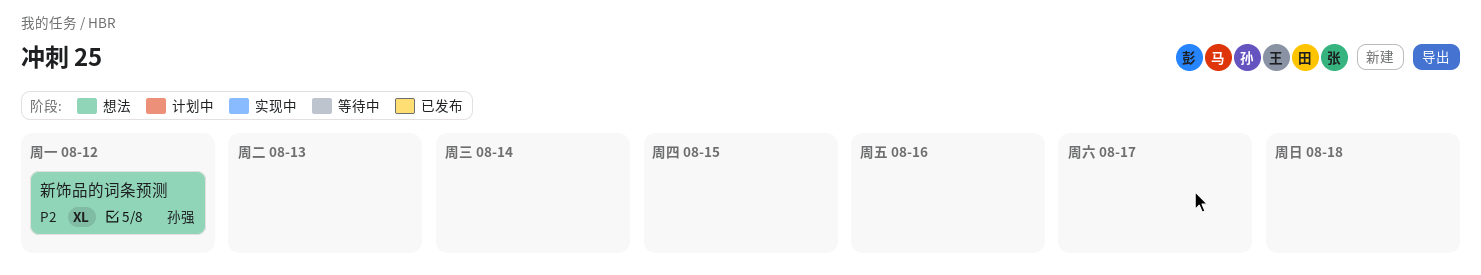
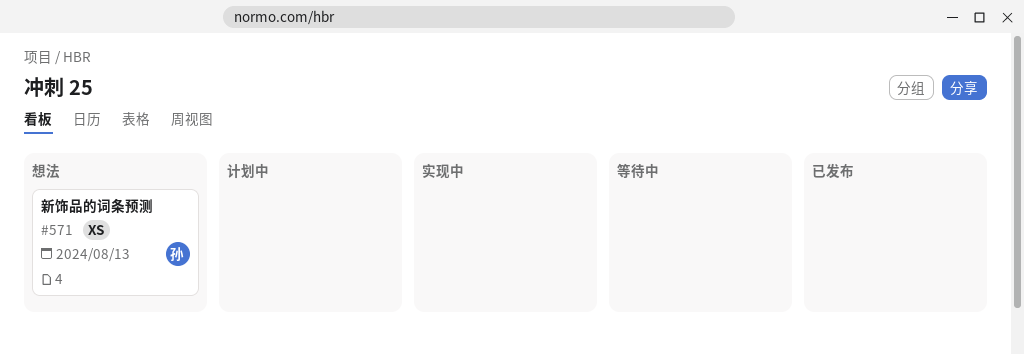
新饰品的词条预测, estimate: XL -> XS
新饰品的词条预测, due: Aug 12 -> Aug 13

